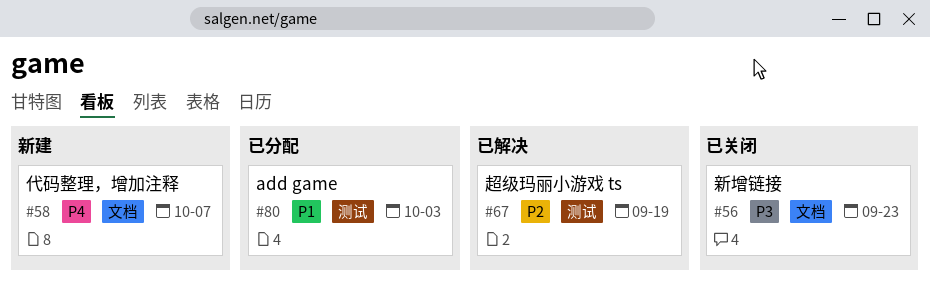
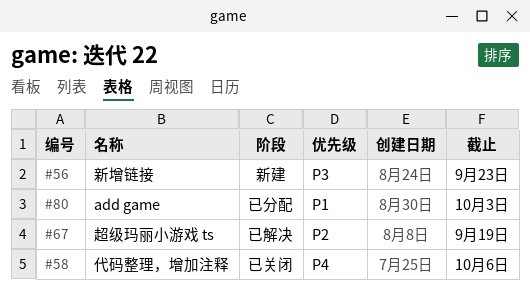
#56, status: 已关闭 -> 新建
#58, status: 新建 -> 已关闭
#58, due: Oct 7 -> Oct 6

